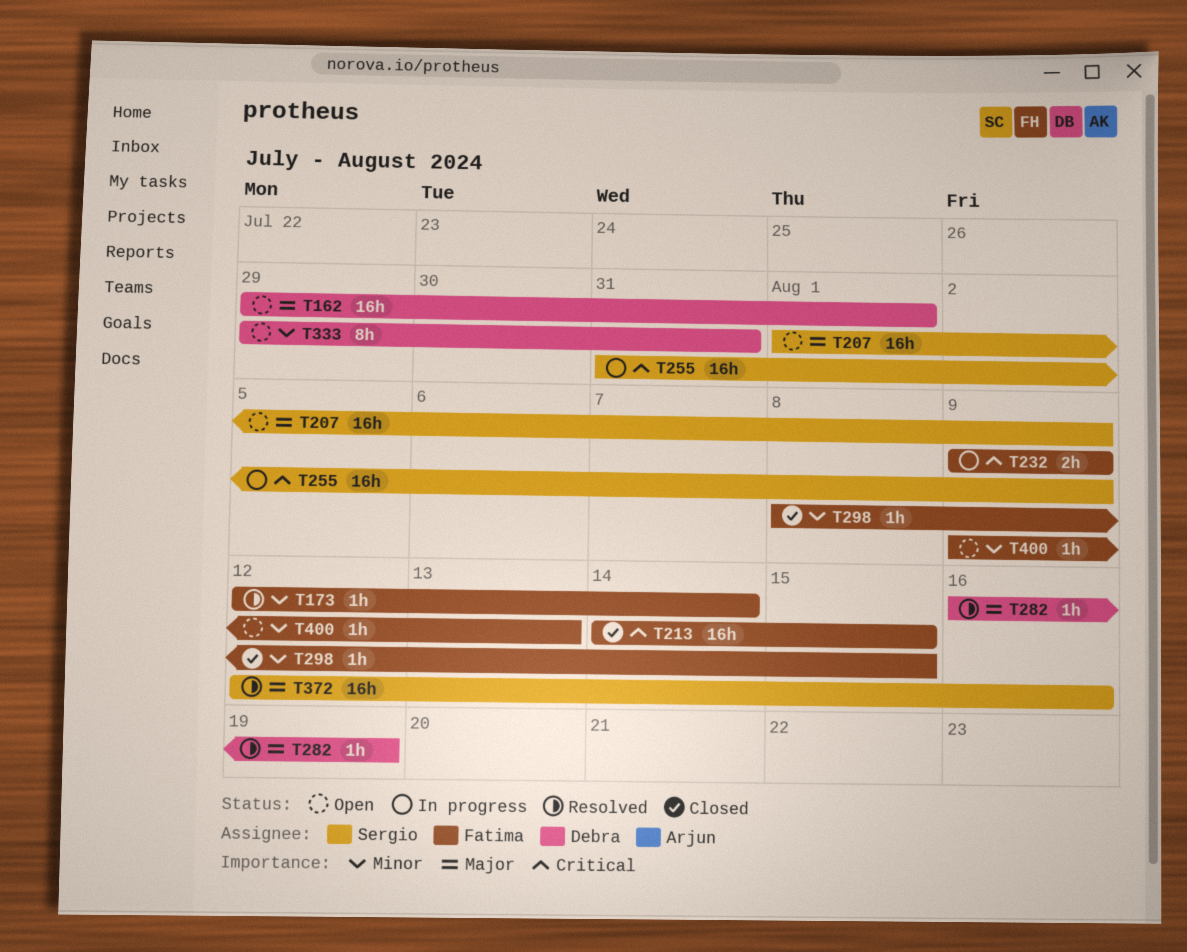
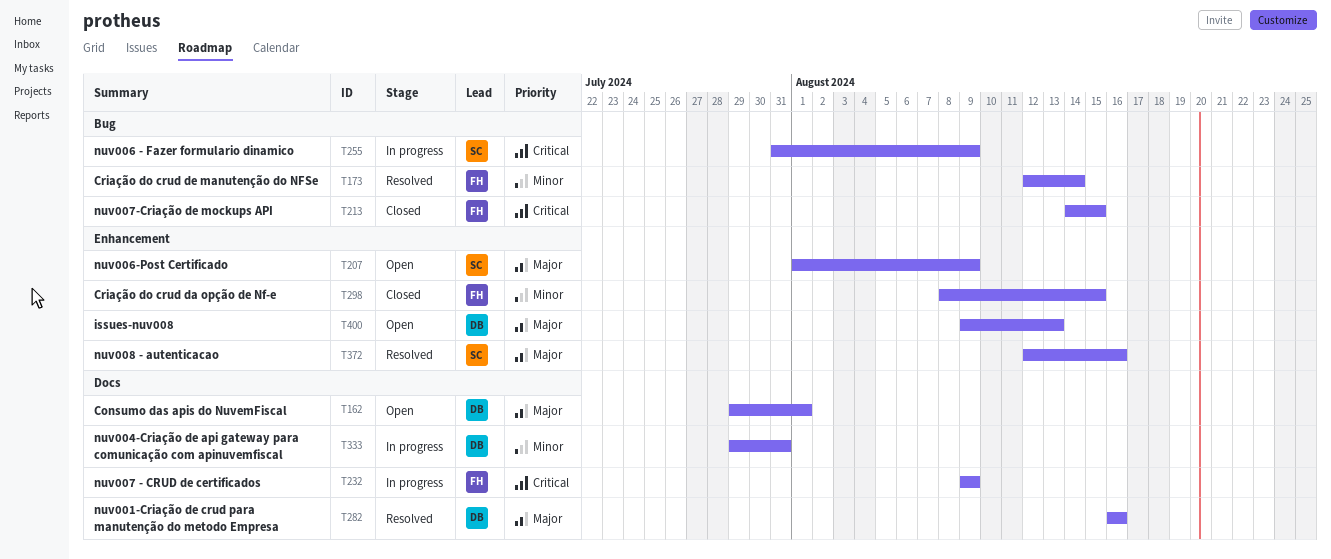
T282, due: Aug 19 -> Aug 16
T333, status: Open -> In progress
T400, owner: Fatima -> Debra
T400, priority: Minor -> Major

